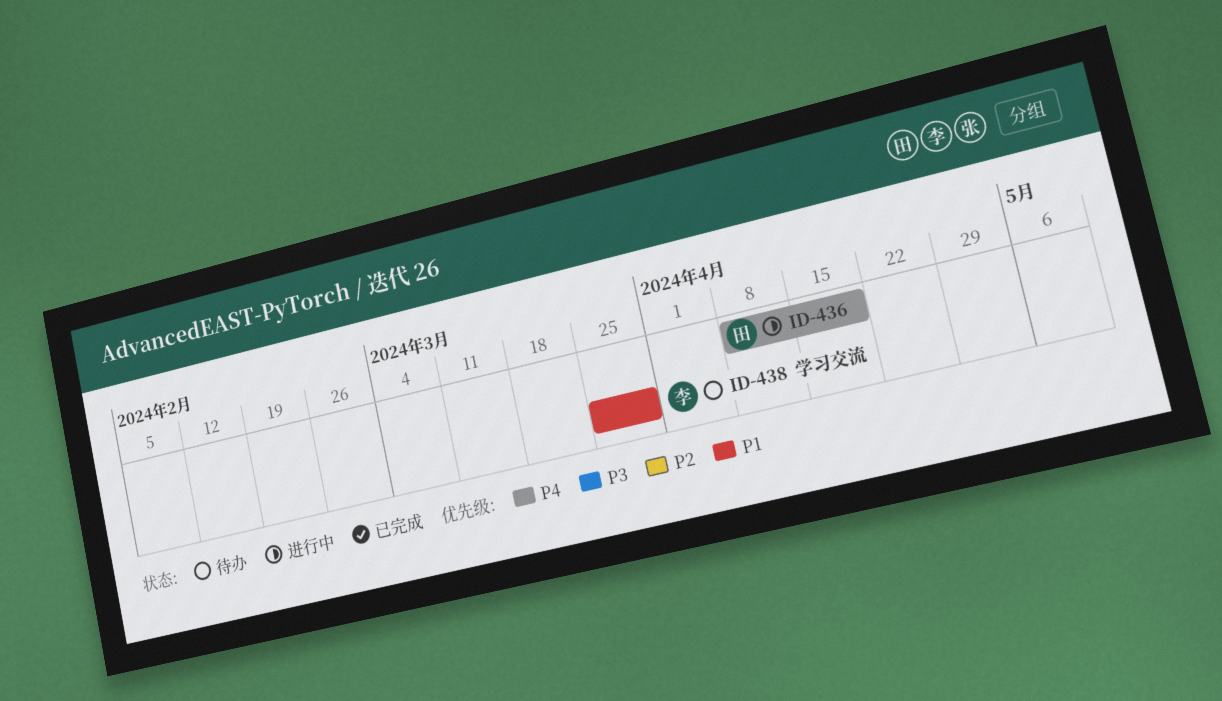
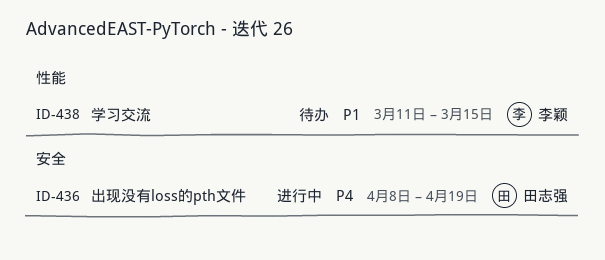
ID-438, start: Mar 25 -> Mar 11
ID-438, due: Mar 29 -> Mar 15

